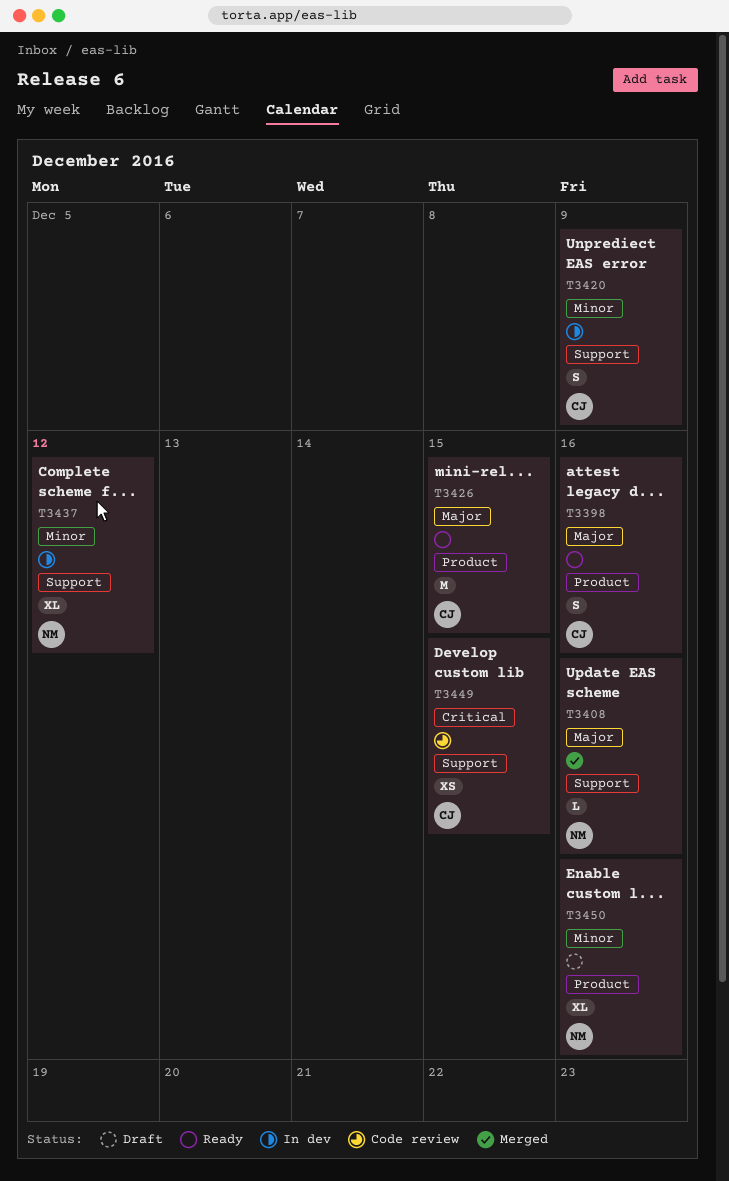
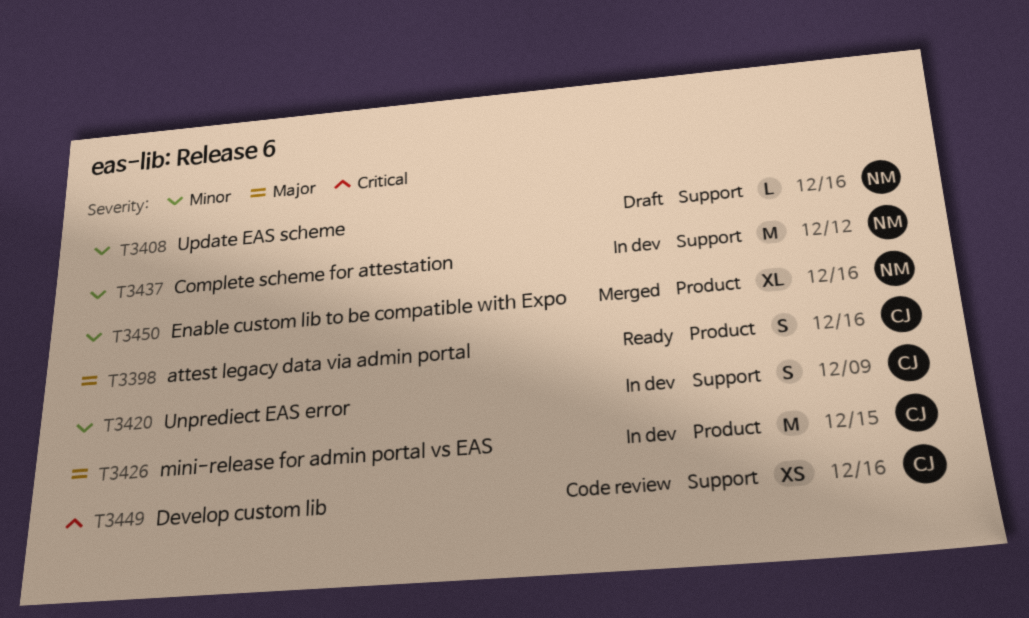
T3408, status: Merged -> Draft
T3408, priority: Major -> Minor
T3426, status: Ready -> In dev
T3437, estimate: XL -> M
T3449, due: Dec 15 -> Dec 16
T3450, status: Draft -> Merged

